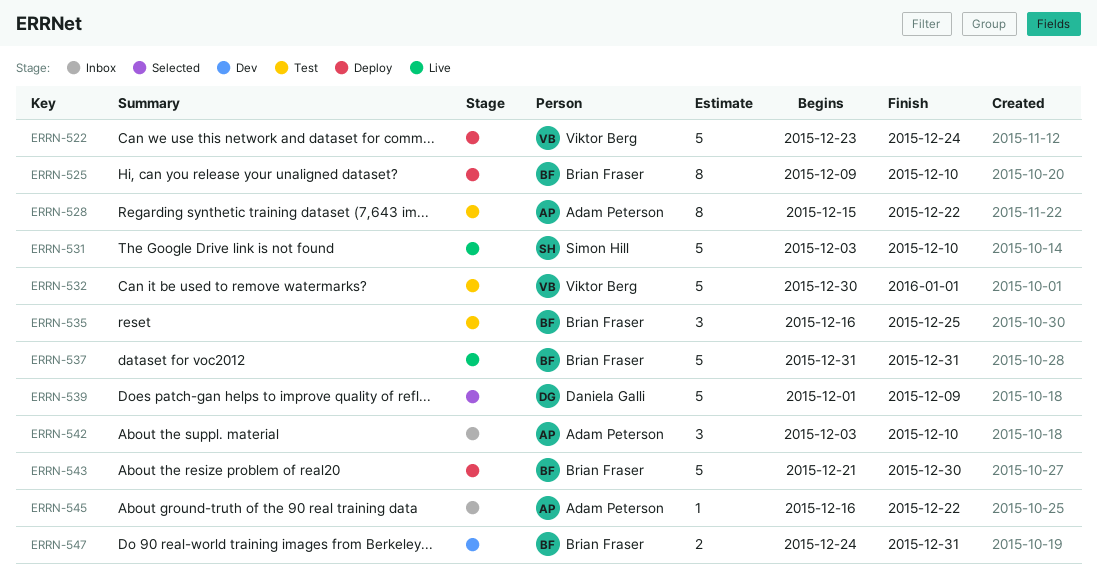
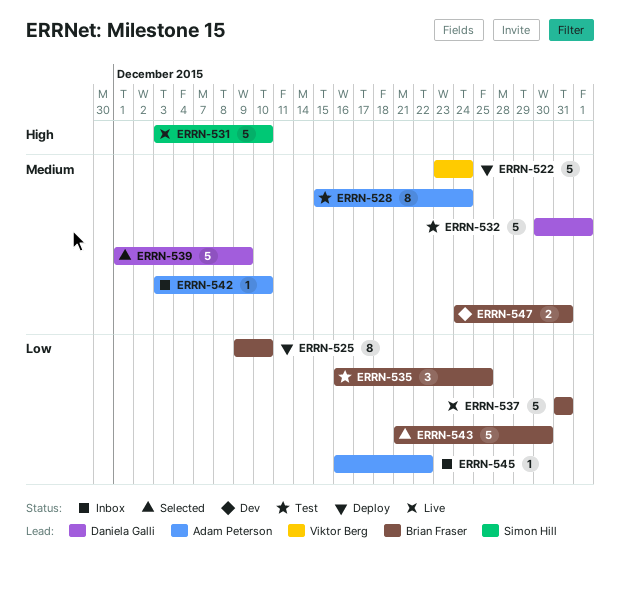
ERRN-528, due: Dec 22 -> Dec 24
ERRN-532, owner: Viktor Berg -> Daniela Galli
ERRN-542, estimate: 3 -> 1
ERRN-543, status: Deploy -> Selected

